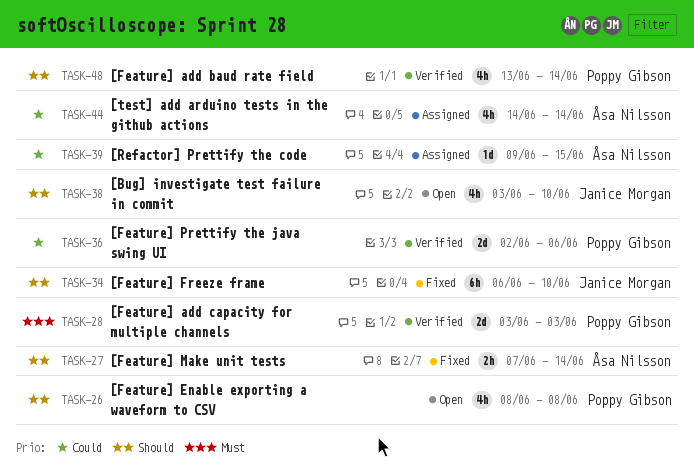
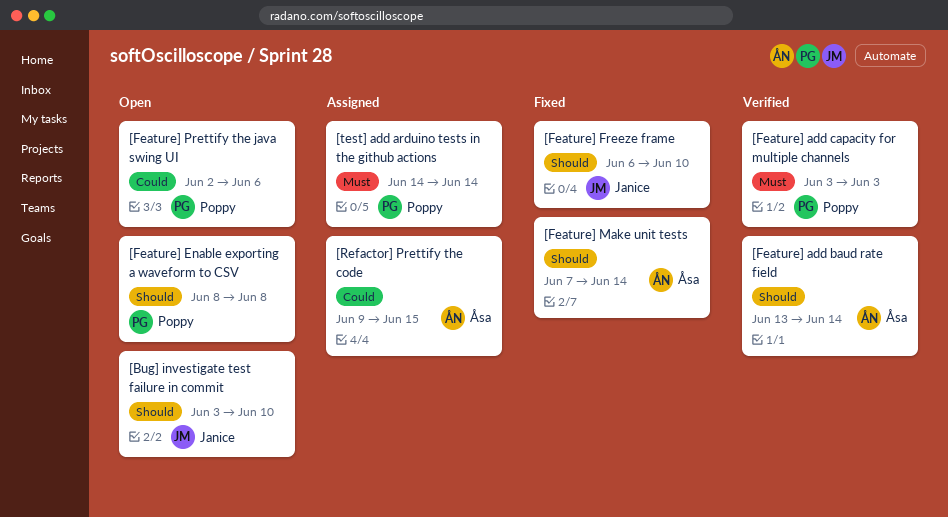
[Feature] add baud rate field, owner: Poppy Gibson -> Åsa Nilsson
[Feature] Prettify the java swing UI, status: Verified -> Open
[test] add arduino tests in the github actions, owner: Åsa Nilsson -> Poppy Gibson
[test] add arduino tests in the github actions, priority: Could -> Must

